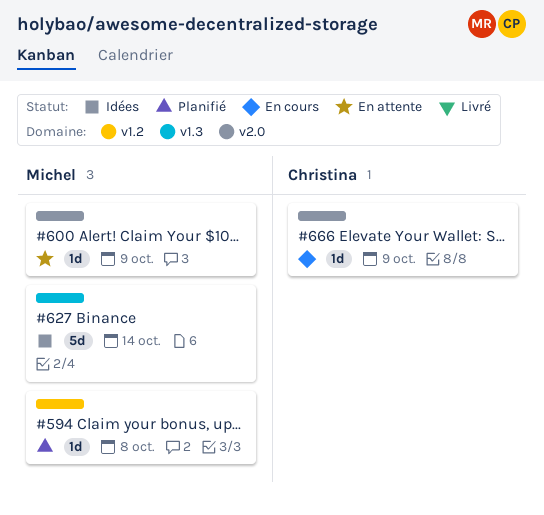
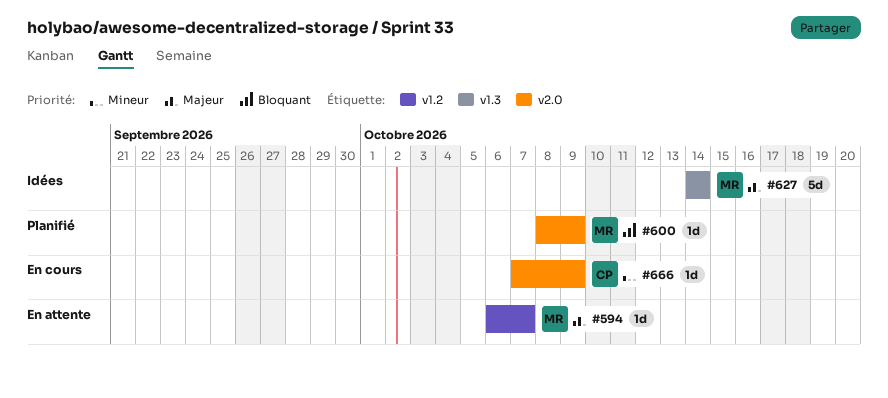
#594, status: Planifié -> En attente
#594, due: Oct 8 -> Oct 7
#600, status: En attente -> Planifié

